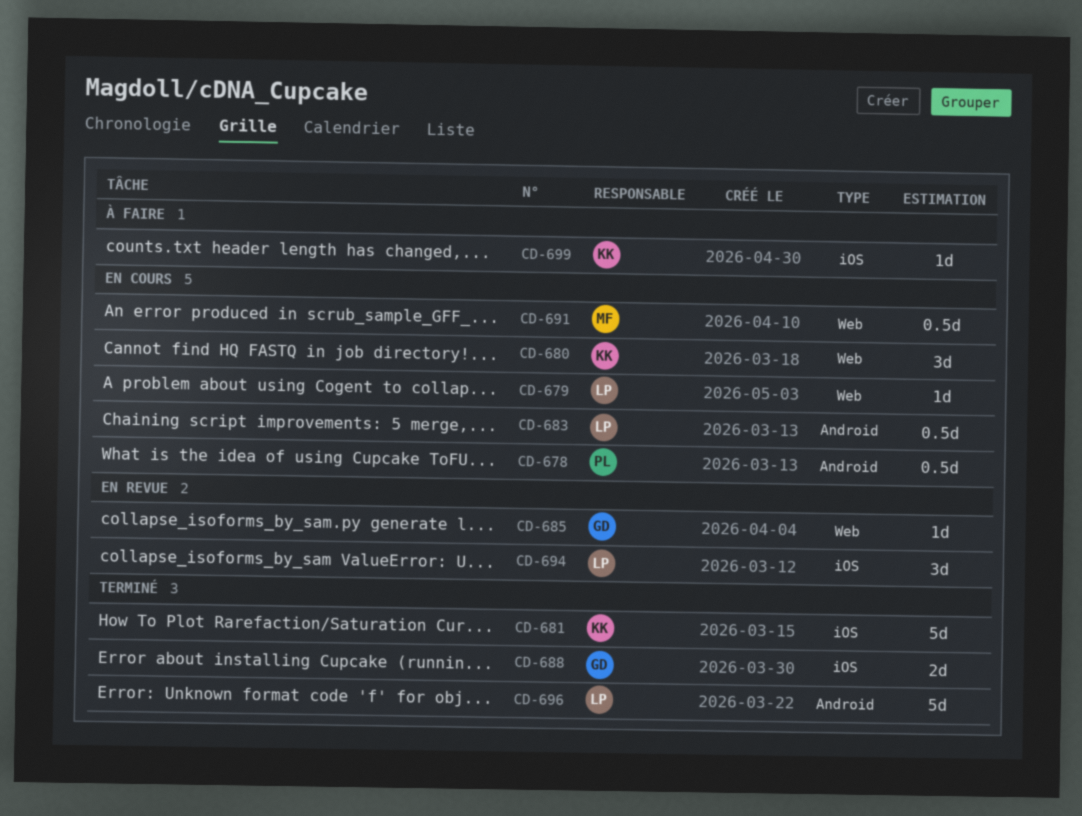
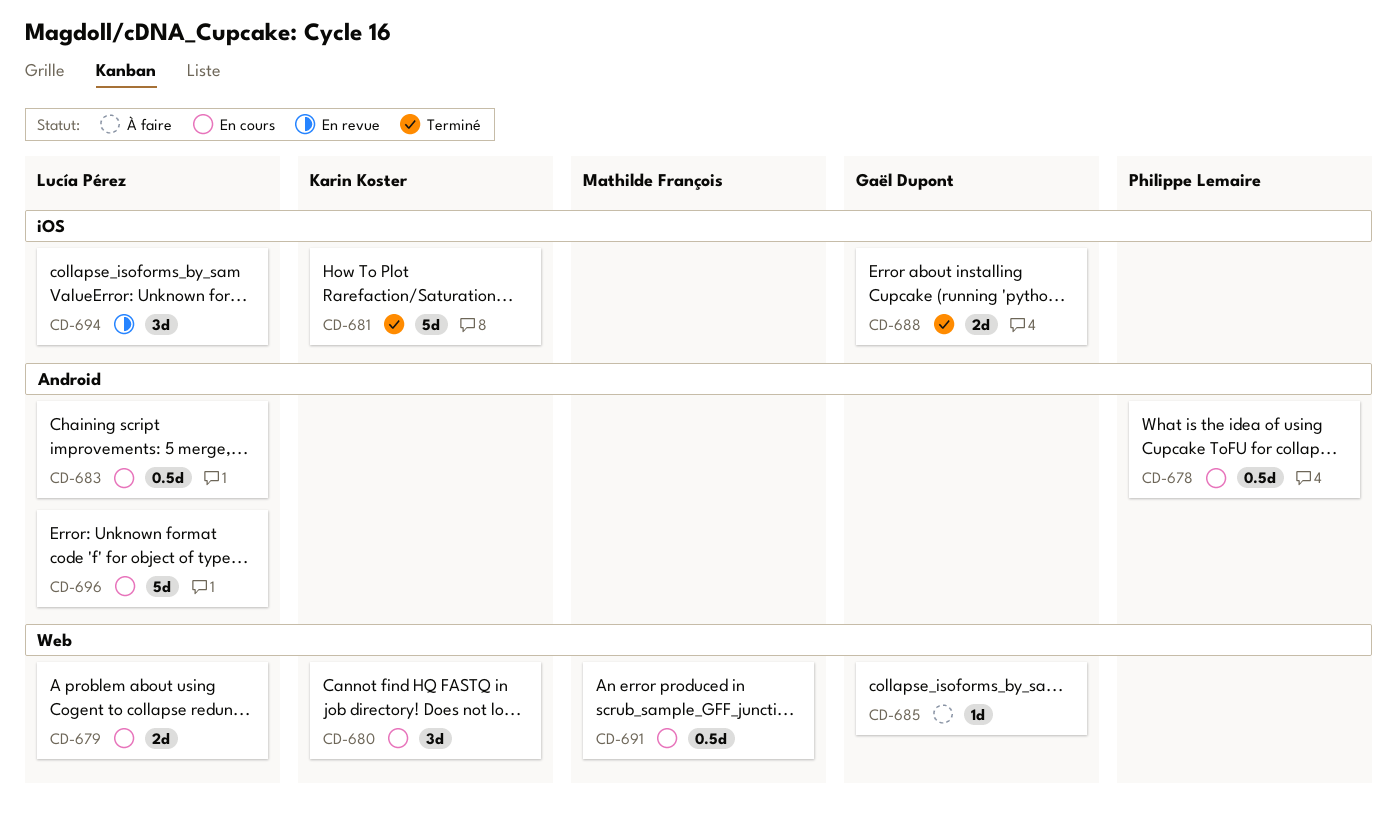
CD-679, estimate: 1d -> 2d
CD-685, status: En revue -> À faire
CD-696, status: Terminé -> En cours
CD-699: present -> none

